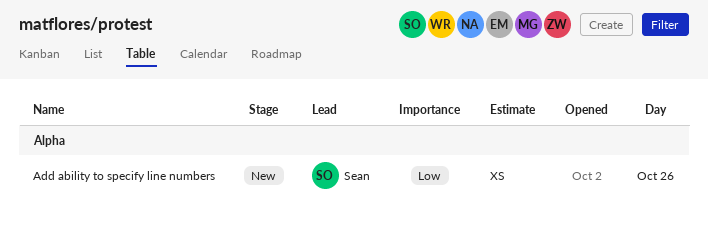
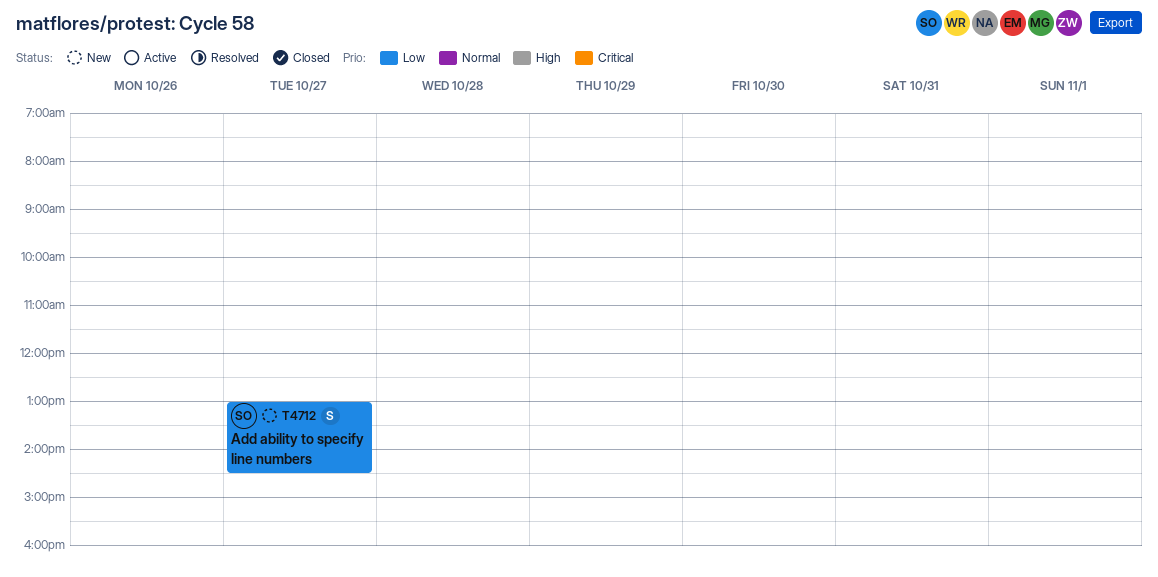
Add ability to specify line numbers, estimate: XS -> S
Add ability to specify line numbers, day: Oct 26 -> Oct 27

